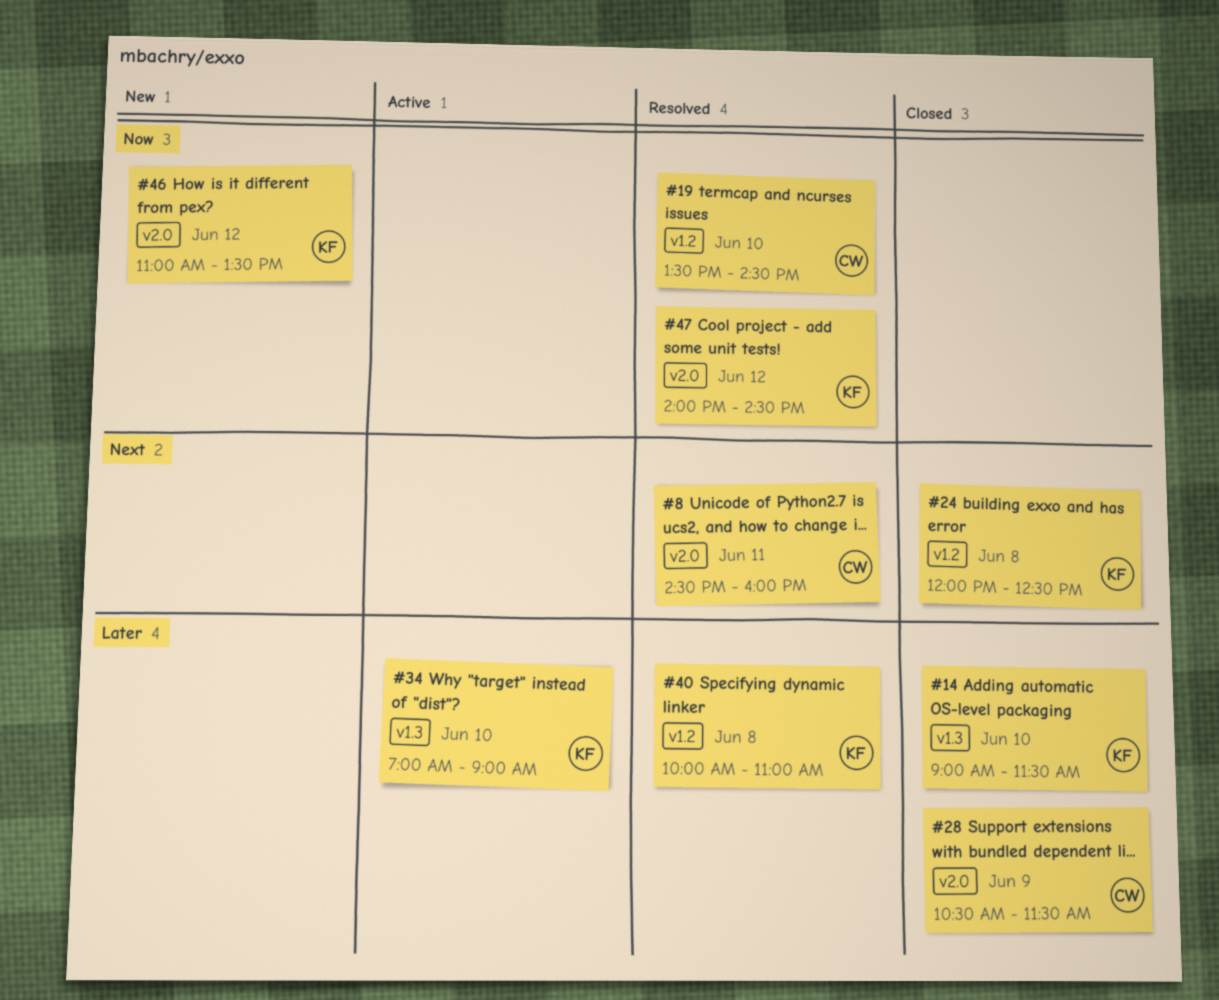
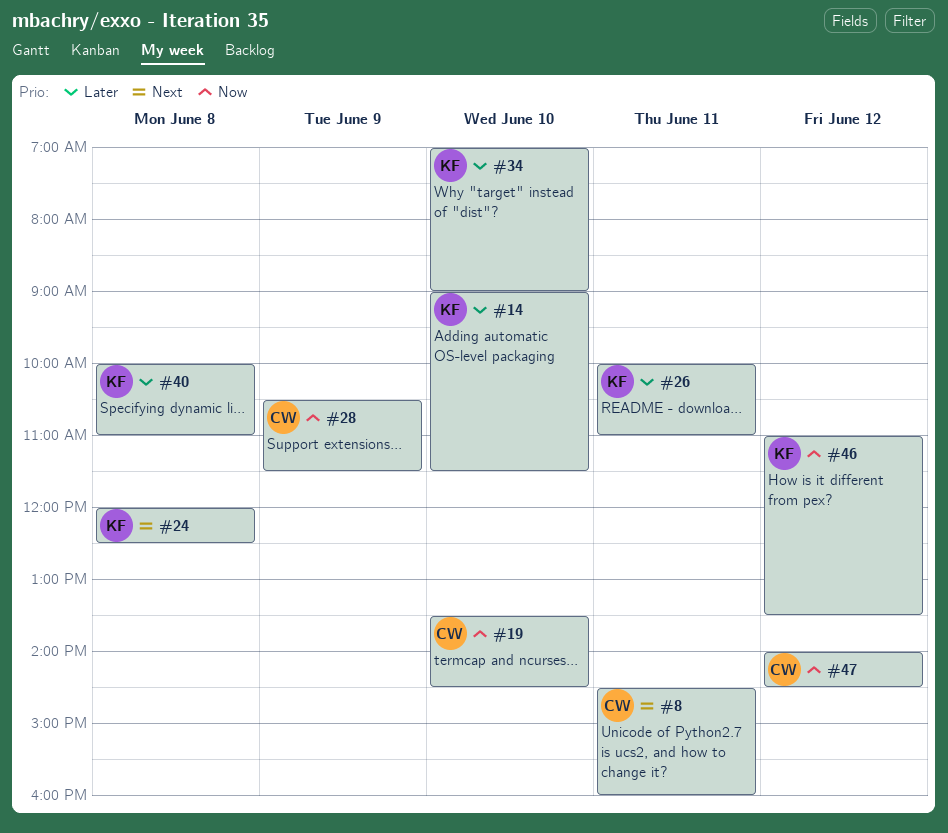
#26: none -> present
#28, priority: Later -> Now
#47, owner: KF -> CW

